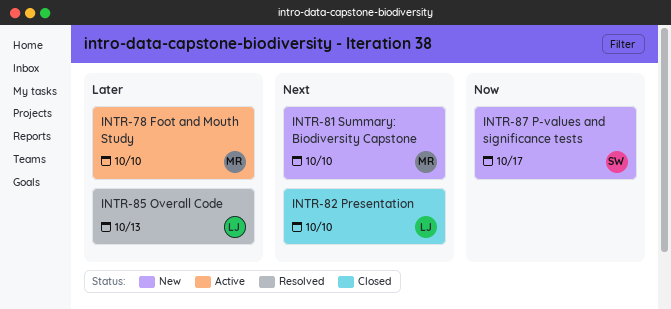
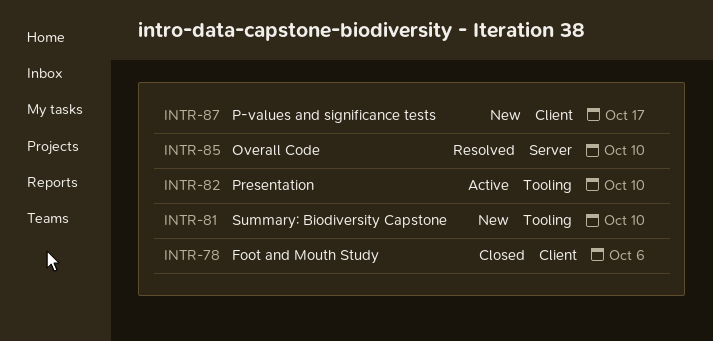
INTR-78, status: Active -> Closed
INTR-78, due: Oct 10 -> Oct 6
INTR-82, status: Closed -> Active
INTR-85, due: Oct 13 -> Oct 10

